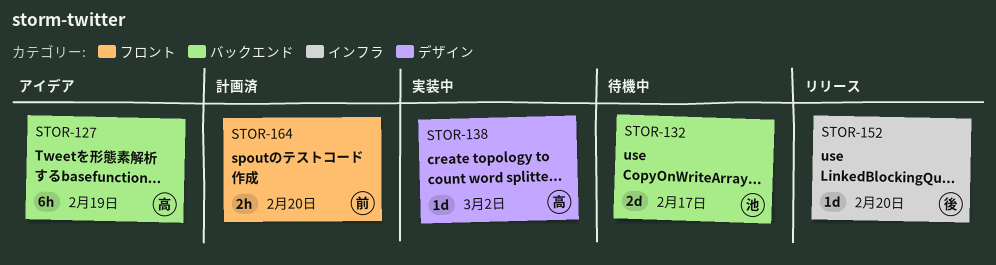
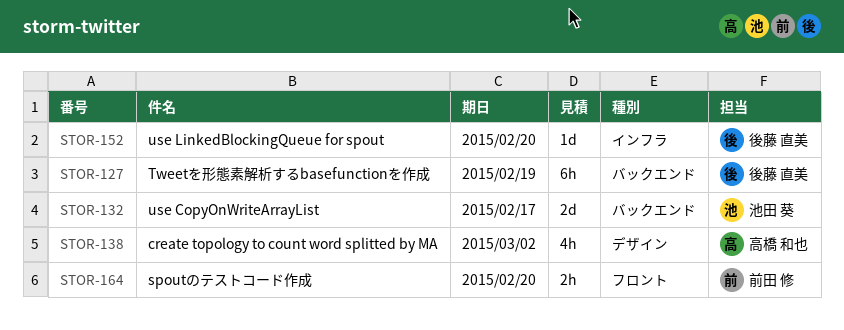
STOR-127, owner: 高橋 和也 -> 後藤 直美
STOR-138, estimate: 1d -> 4h

